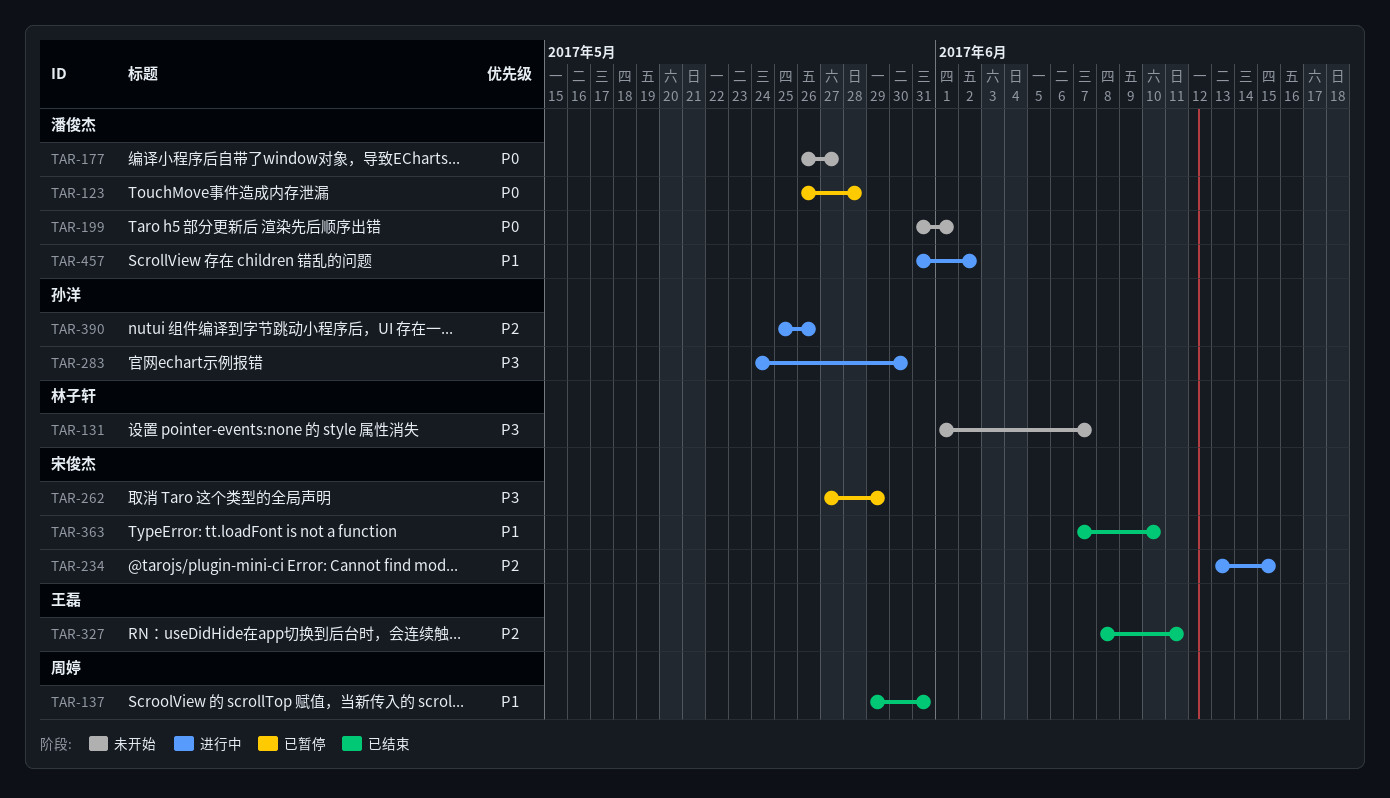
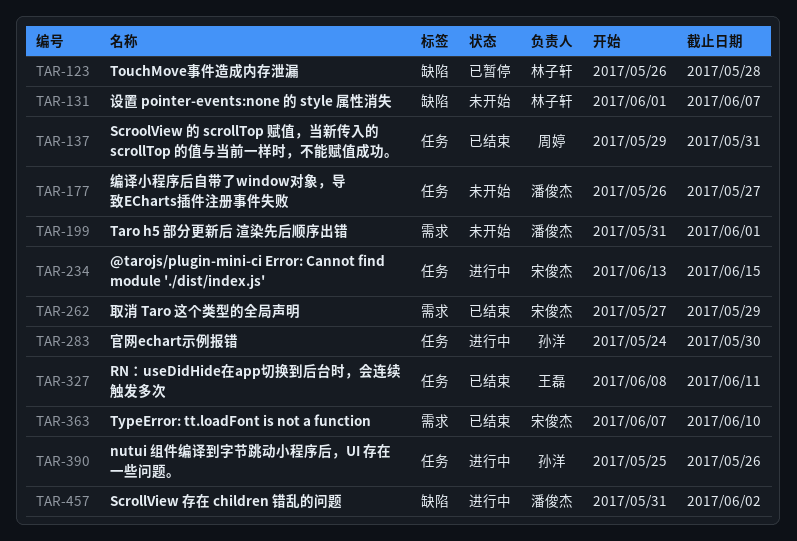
TAR-123, owner: 潘俊杰 -> 林子轩
TAR-262, status: 已暂停 -> 已结束

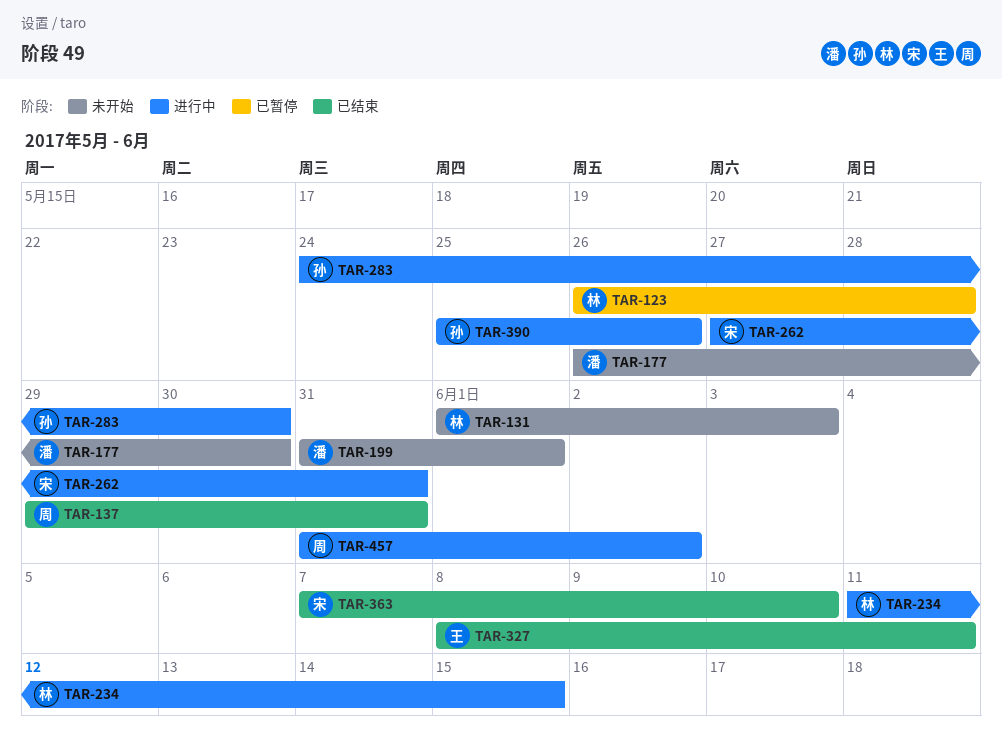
TAR-131, due: Jun 7 -> Jun 3
TAR-177, due: May 27 -> May 30
TAR-234, owner: 宋俊杰 -> 林子轩
TAR-234, start: Jun 13 -> Jun 11
TAR-262, status: 已结束 -> 进行中
TAR-262, due: May 29 -> May 31
TAR-457, owner: 潘俊杰 -> 周婷

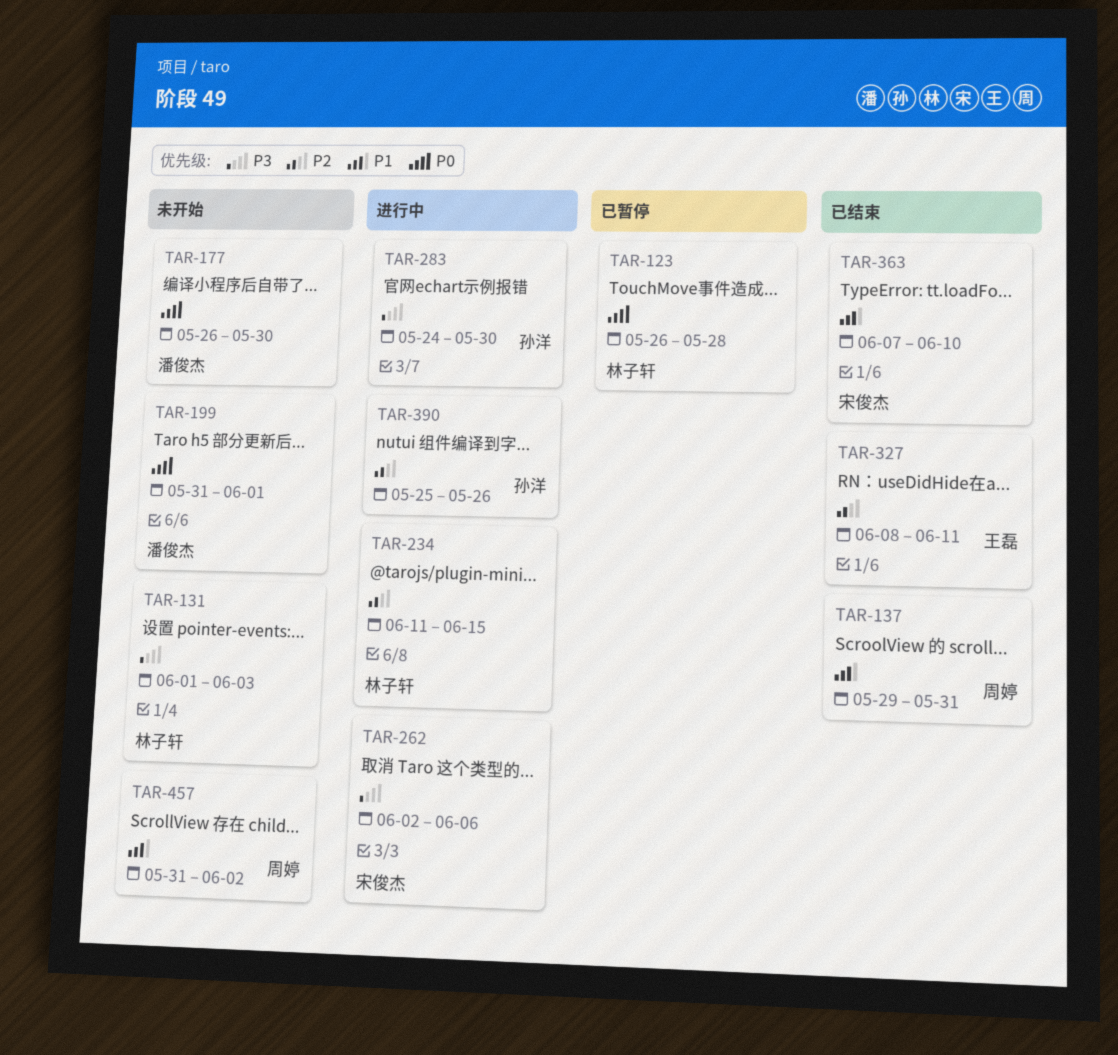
TAR-262, start: May 27 -> Jun 2
TAR-262, due: May 31 -> Jun 6
TAR-457, status: 进行中 -> 未开始

